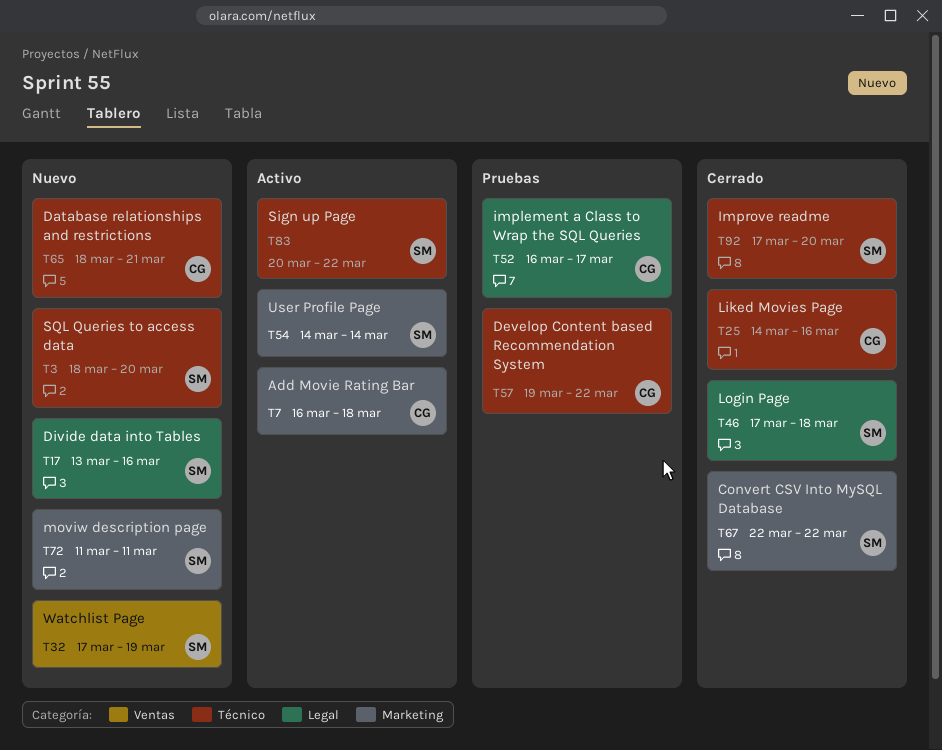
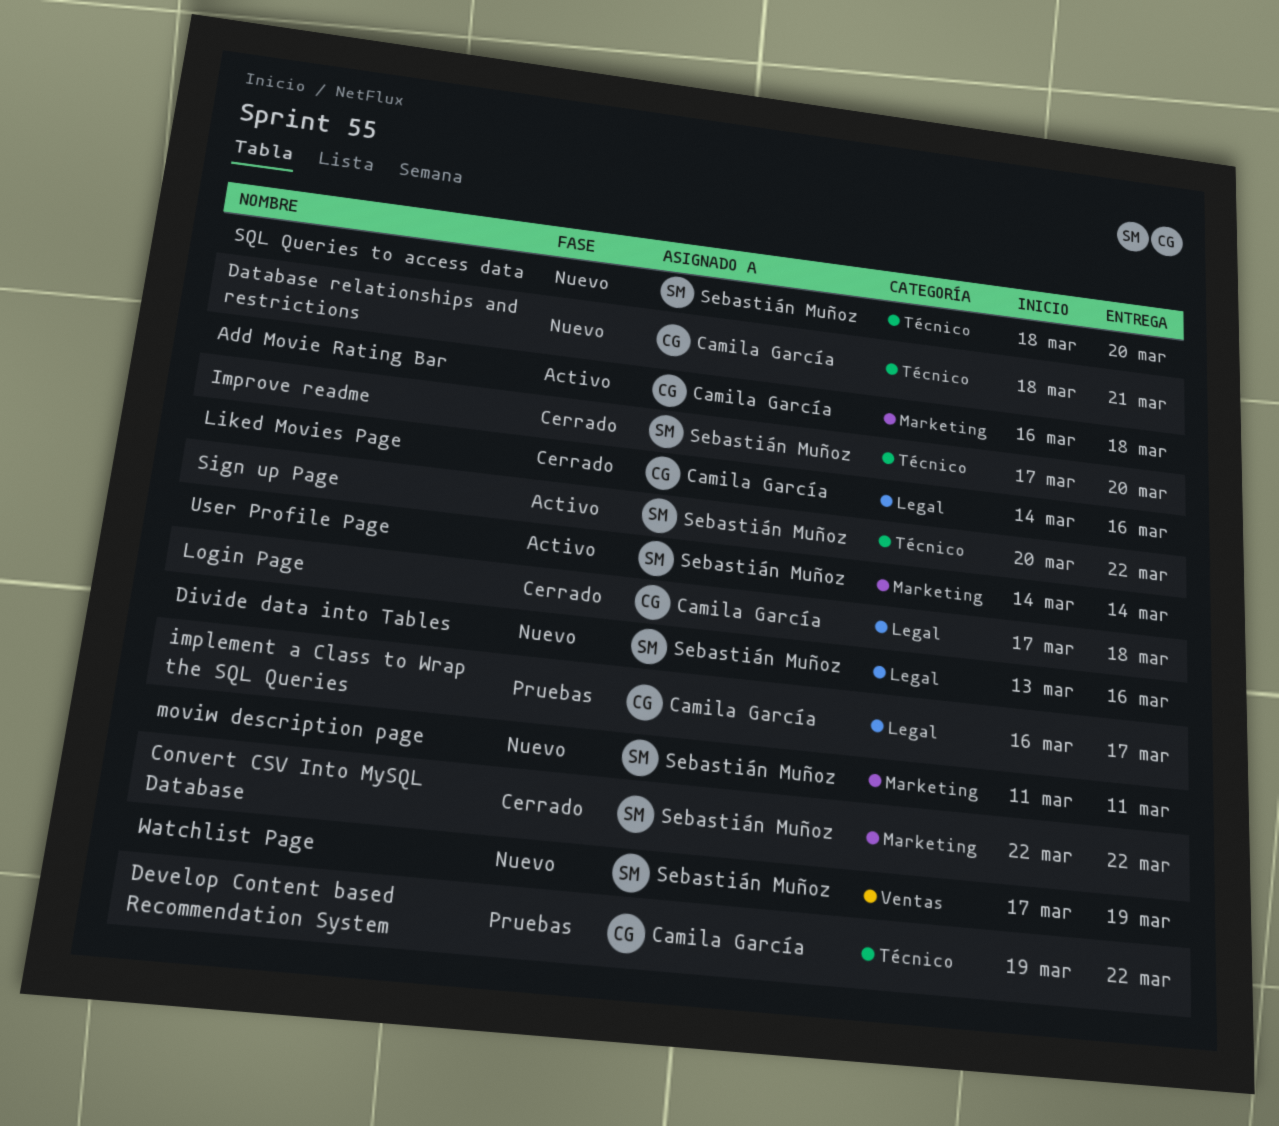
Liked Movies Page, label: Técnico -> Legal
Login Page, owner: Sebastián Muñoz -> Camila García

